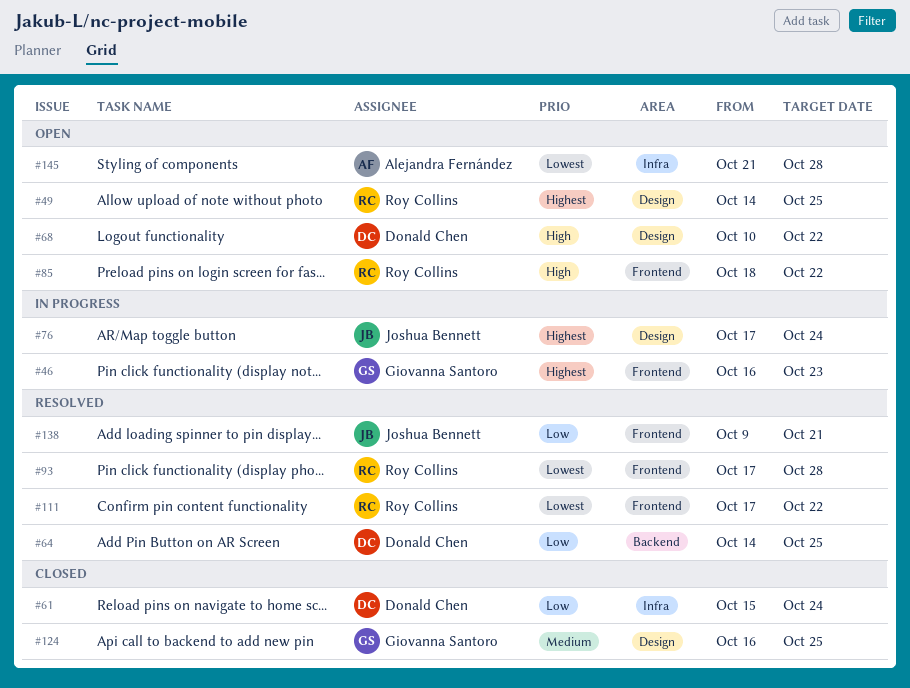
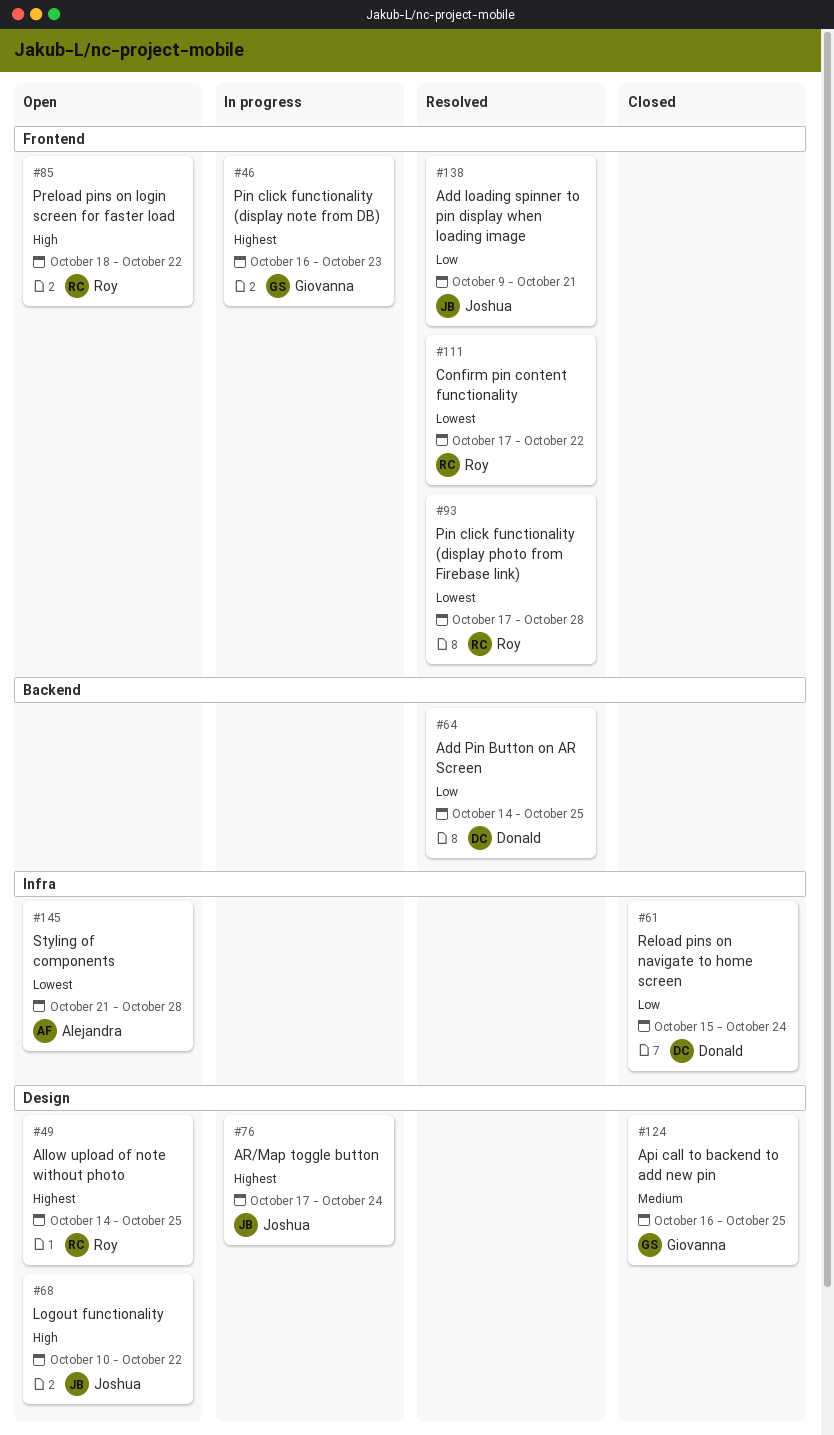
#68, owner: Donald Chen -> Joshua Bennett

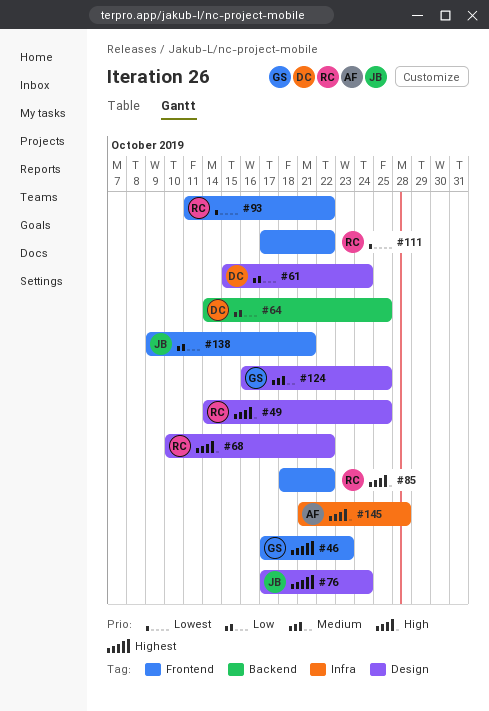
#46, start: Oct 16 -> Oct 17
#49, priority: Highest -> High
#61, label: Infra -> Design
#68, owner: Joshua -> Roy
#93, start: Oct 17 -> Oct 11
#93, due: Oct 28 -> Oct 22
#145, priority: Lowest -> High

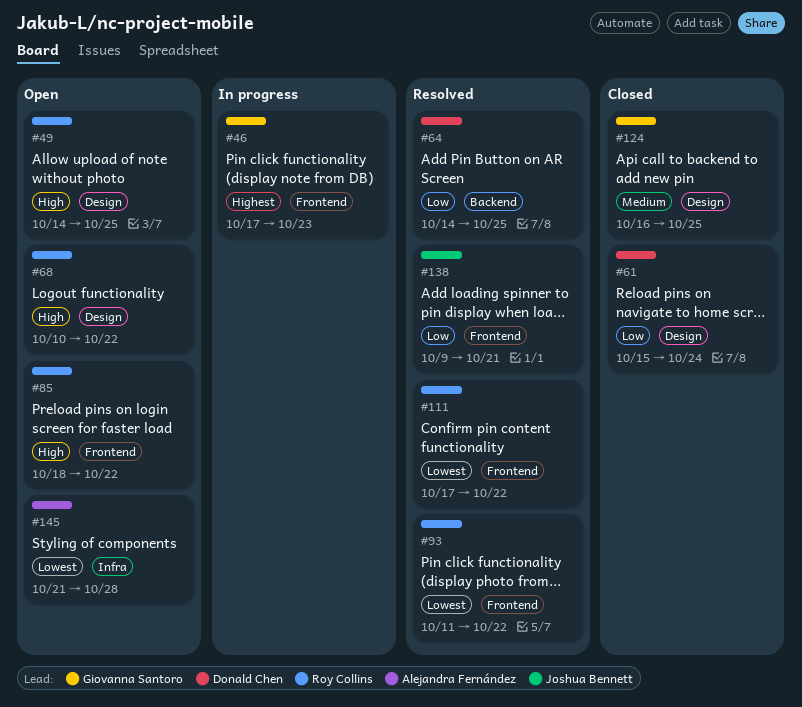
#76: present -> none
#145, priority: High -> Lowest

